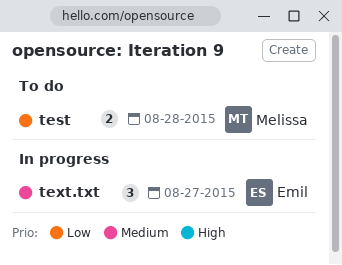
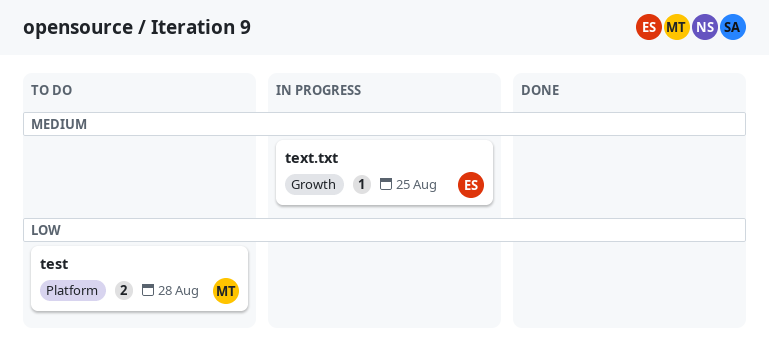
text.txt, estimate: 3 -> 1
text.txt, due: Aug 27 -> Aug 25

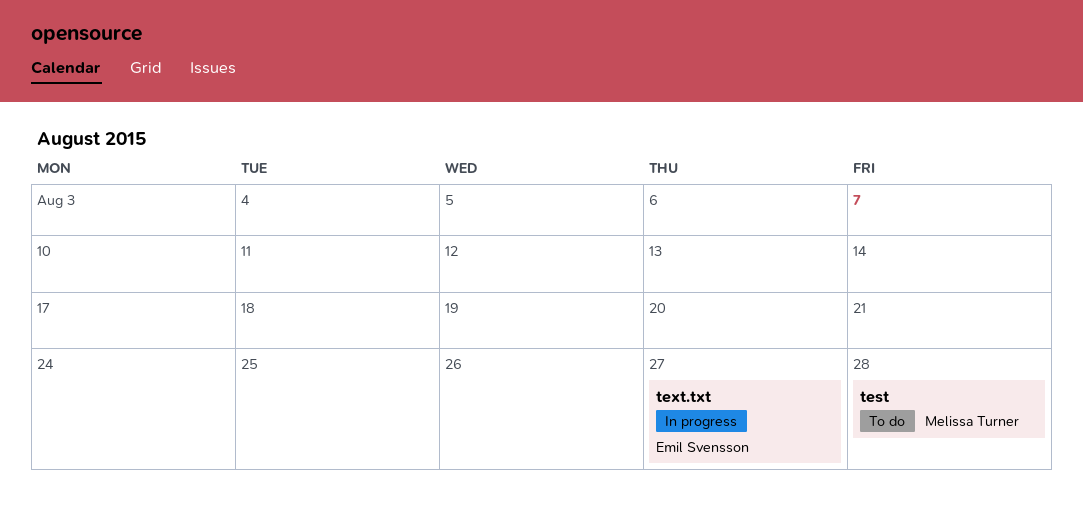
text.txt, due: Aug 25 -> Aug 27

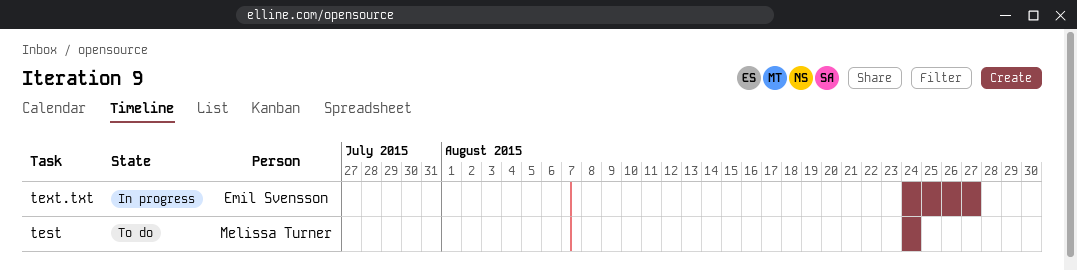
test, due: Aug 28 -> Aug 24

